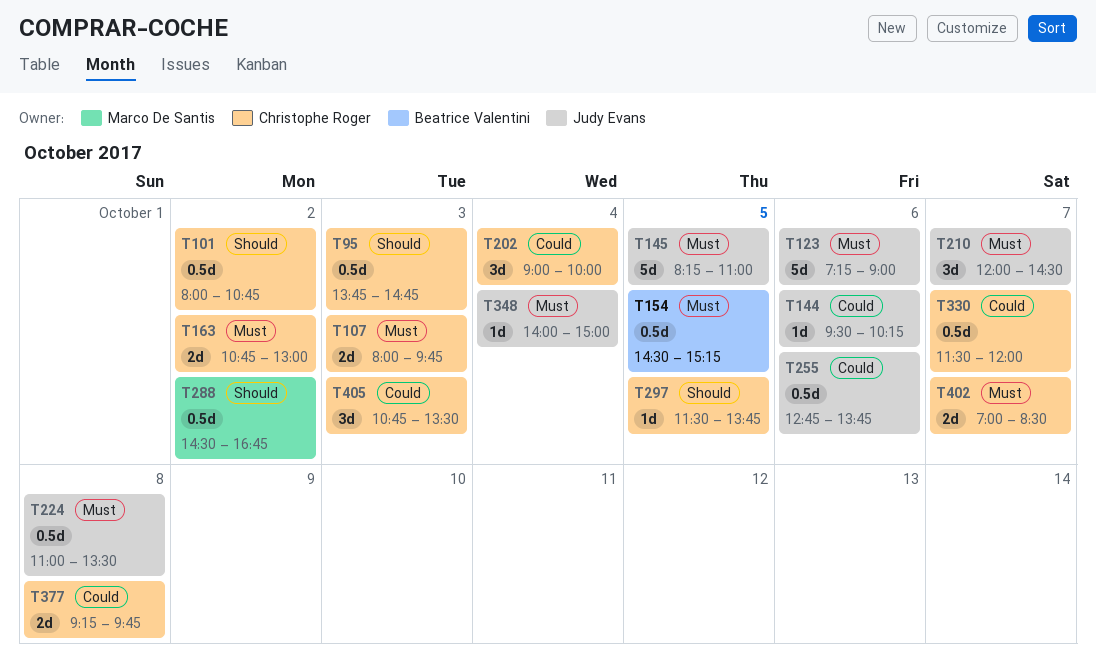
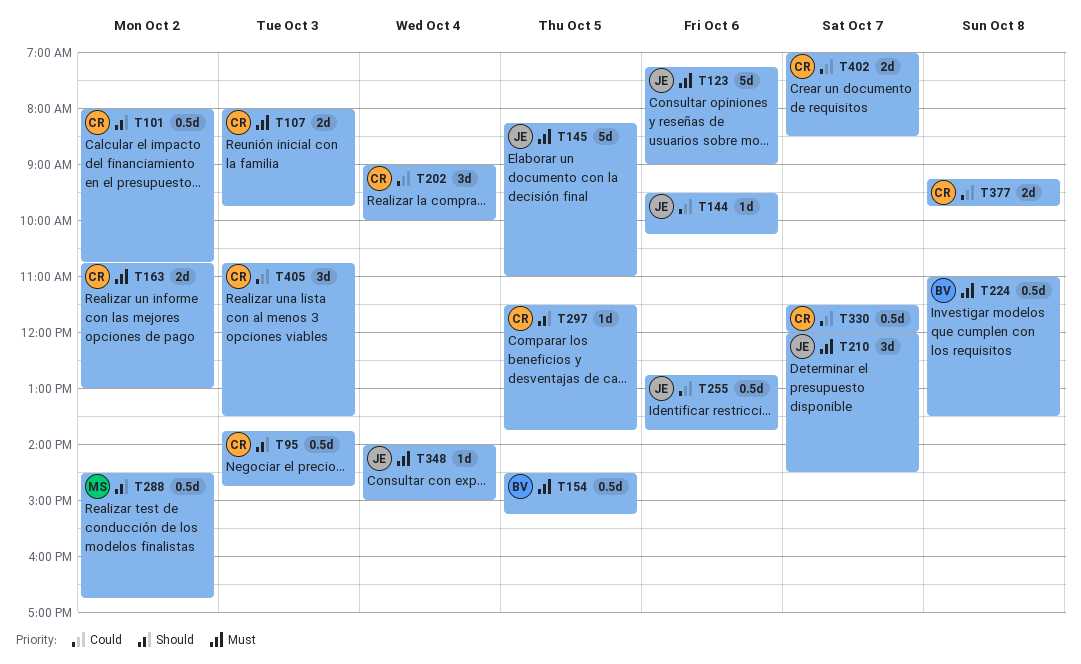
T224, owner: Judy Evans -> Beatrice Valentini
T402, priority: Must -> Could

